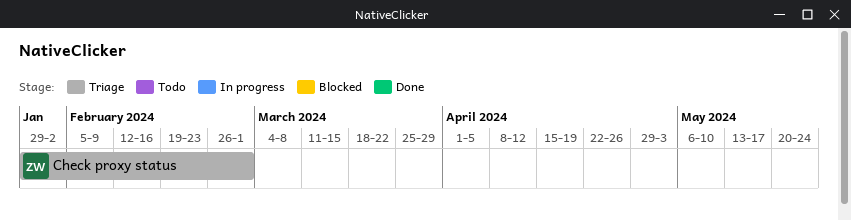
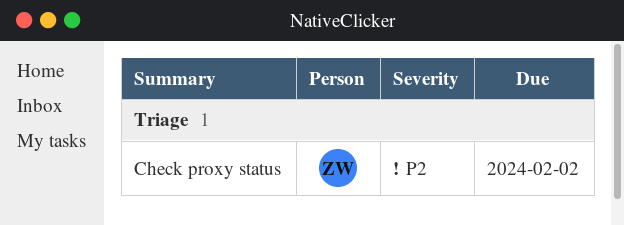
Check proxy status, due: Mar 1 -> Feb 2

